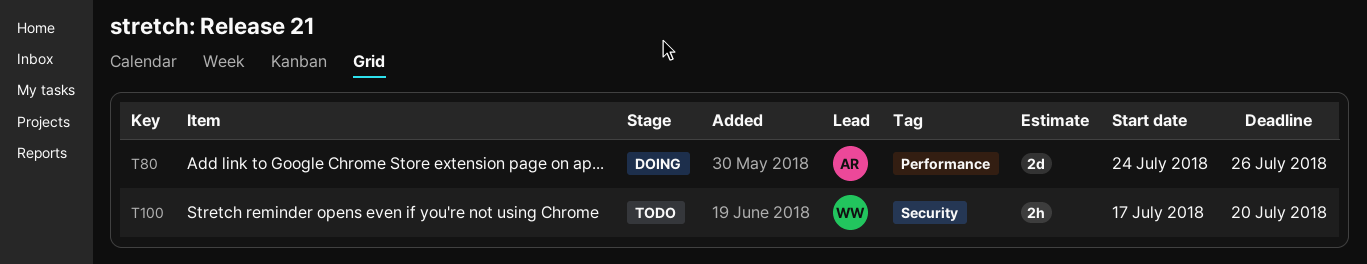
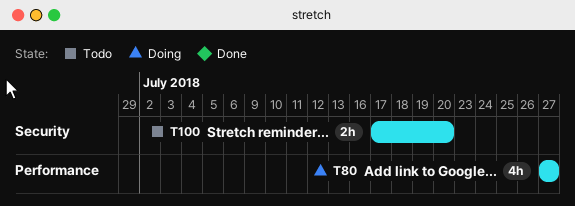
T80, estimate: 2d -> 4h
T80, start: Jul 24 -> Jul 27
T80, due: Jul 26 -> Jul 27

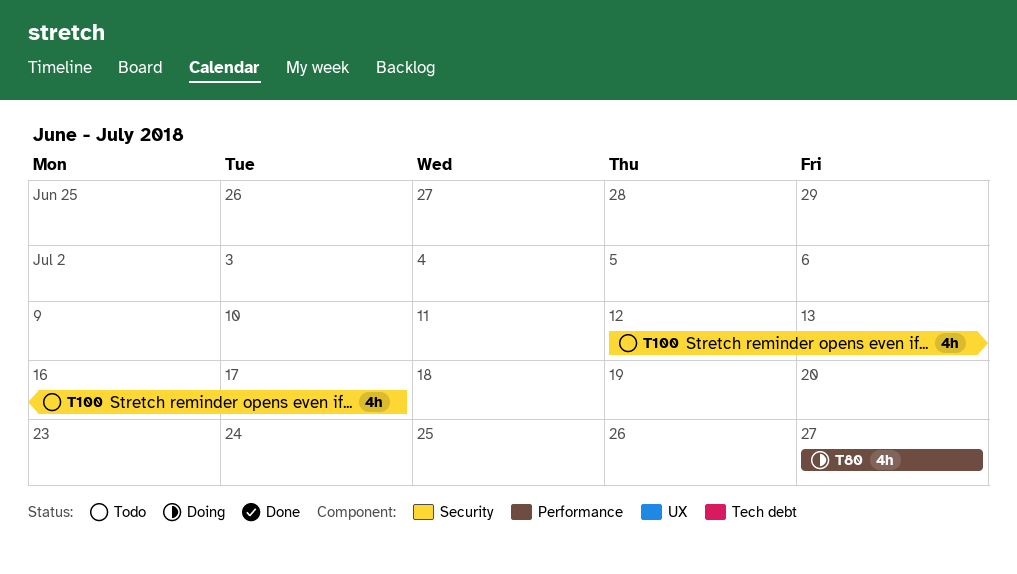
T100, estimate: 2h -> 4h
T100, start: Jul 17 -> Jul 12
T100, due: Jul 20 -> Jul 17

